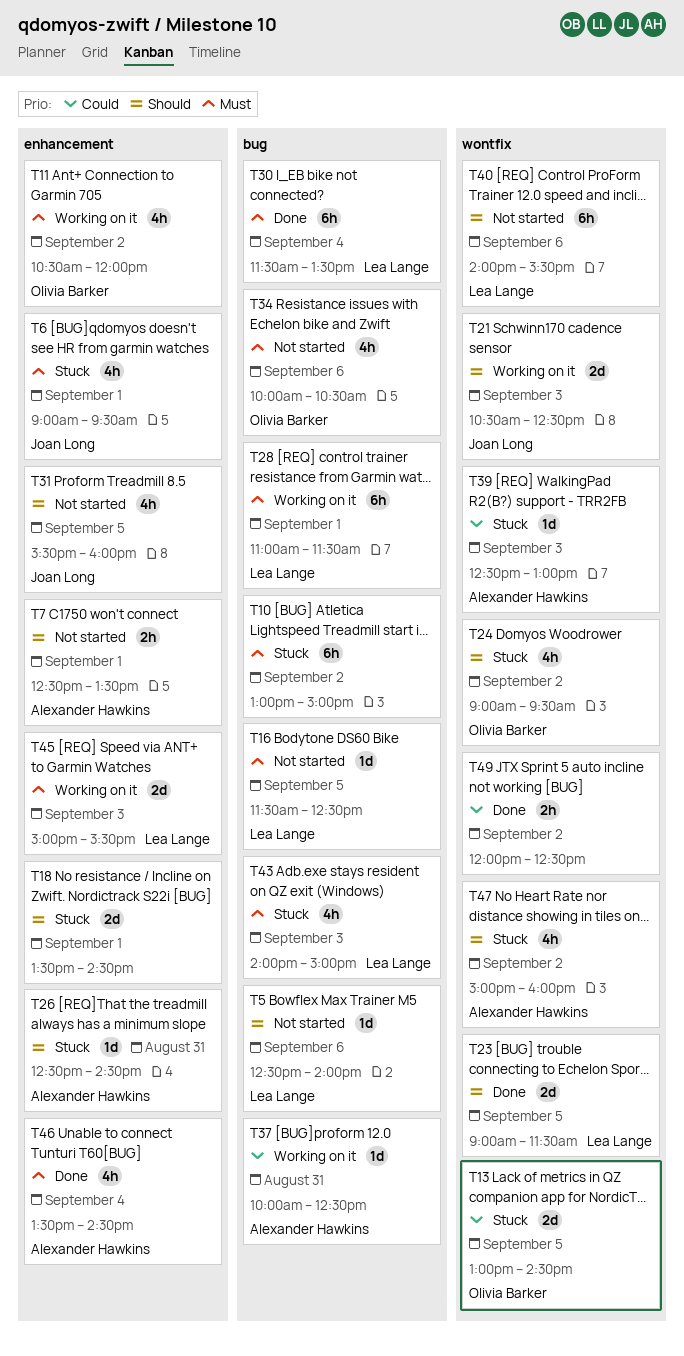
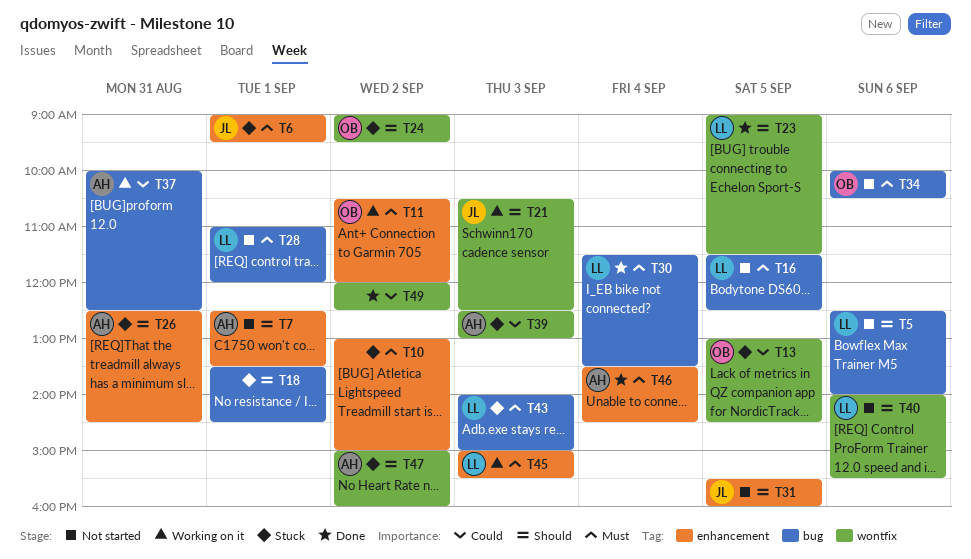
T10, label: bug -> enhancement
T18, label: enhancement -> bug
T28, status: Working on it -> Not started
T28, ends: 11:30 -> 12:00

